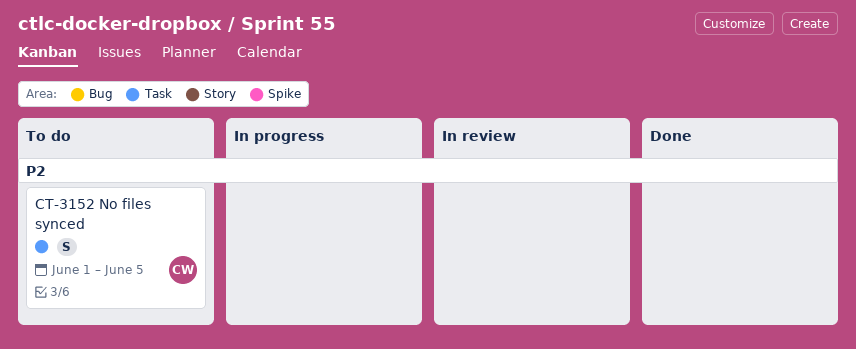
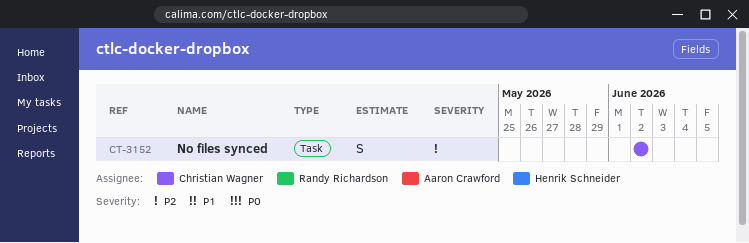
CT-3152, start: Jun 1 -> Jun 2
CT-3152, due: Jun 5 -> Jun 2

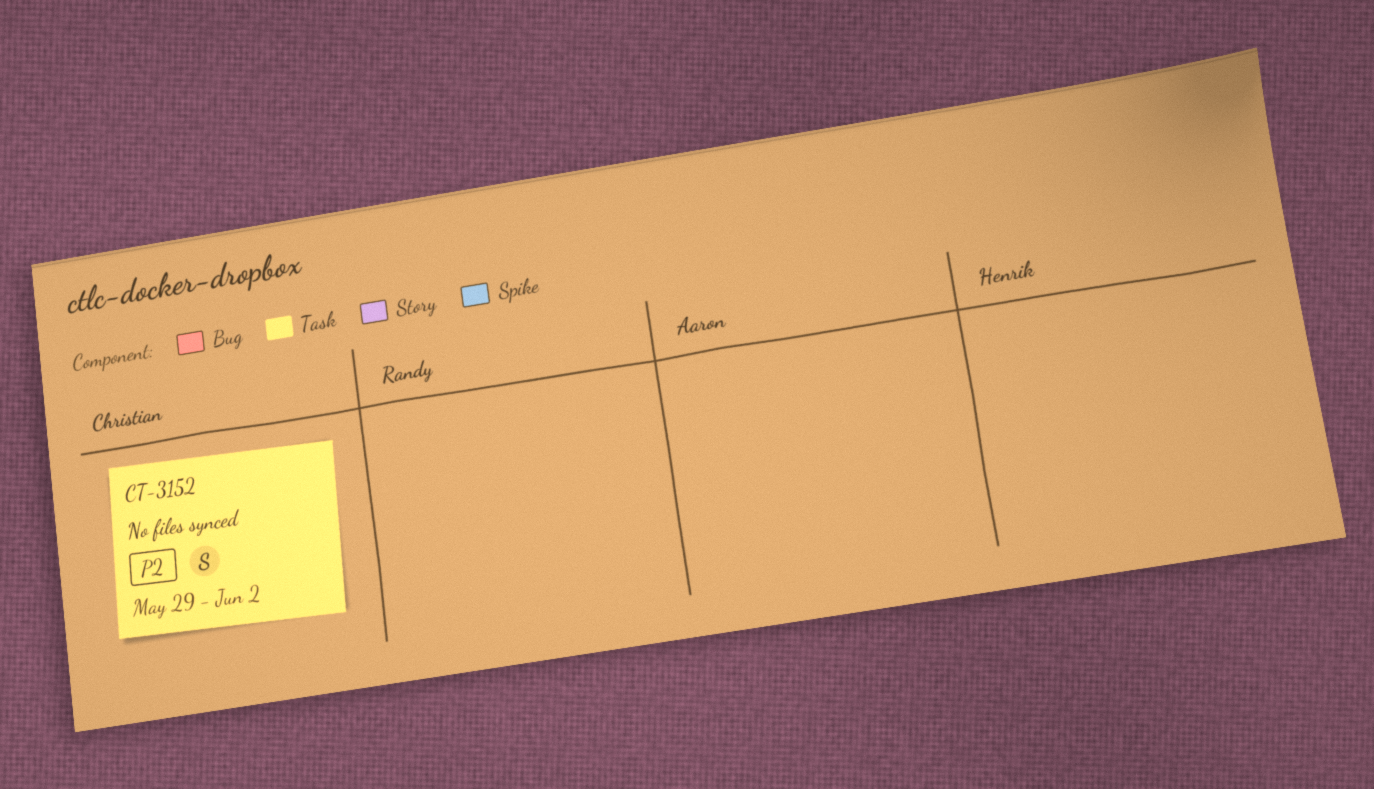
CT-3152, start: Jun 2 -> May 29

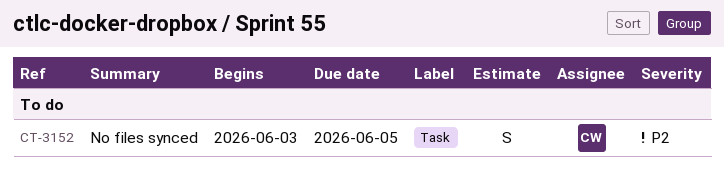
CT-3152, start: May 29 -> Jun 3
CT-3152, due: Jun 2 -> Jun 5

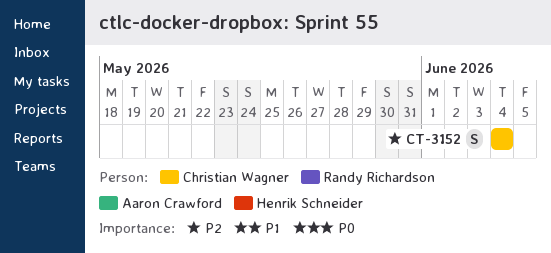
CT-3152, start: Jun 3 -> Jun 4
CT-3152, due: Jun 5 -> Jun 4

